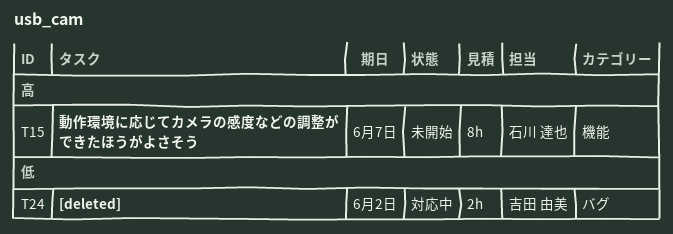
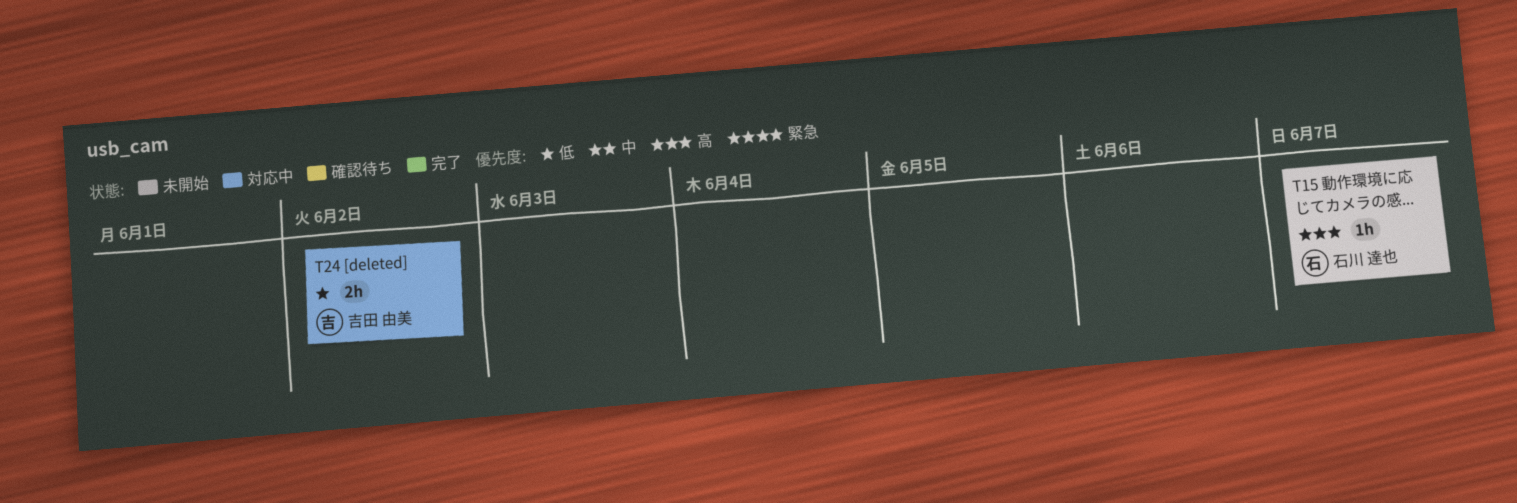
T15, estimate: 8h -> 1h

